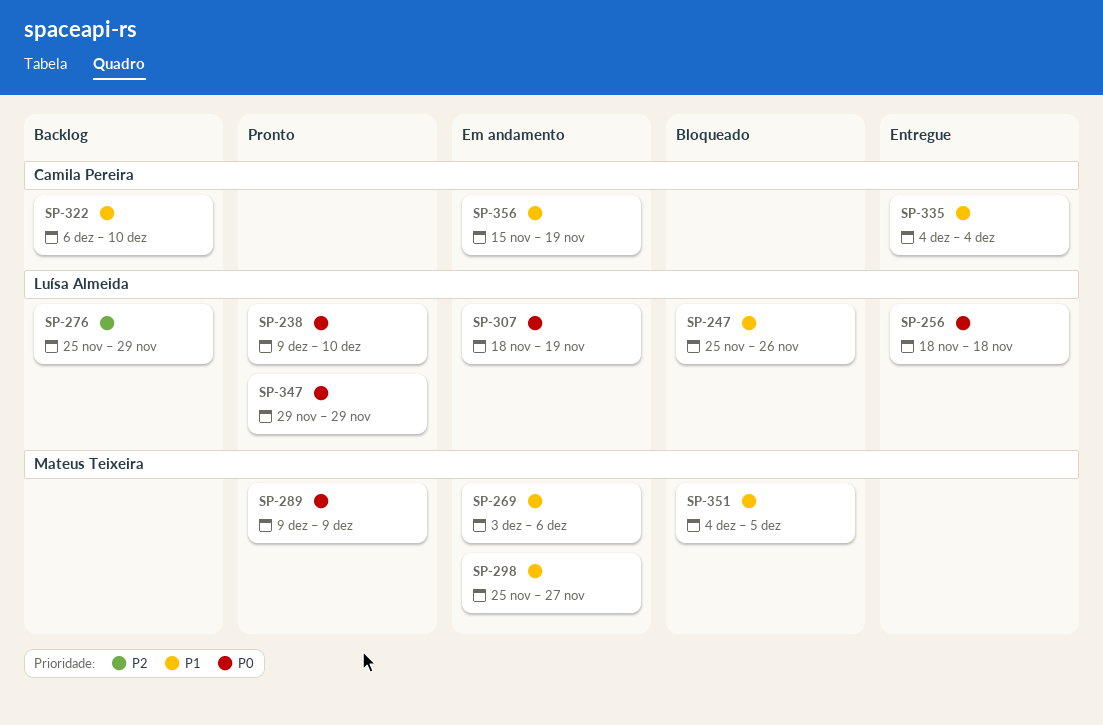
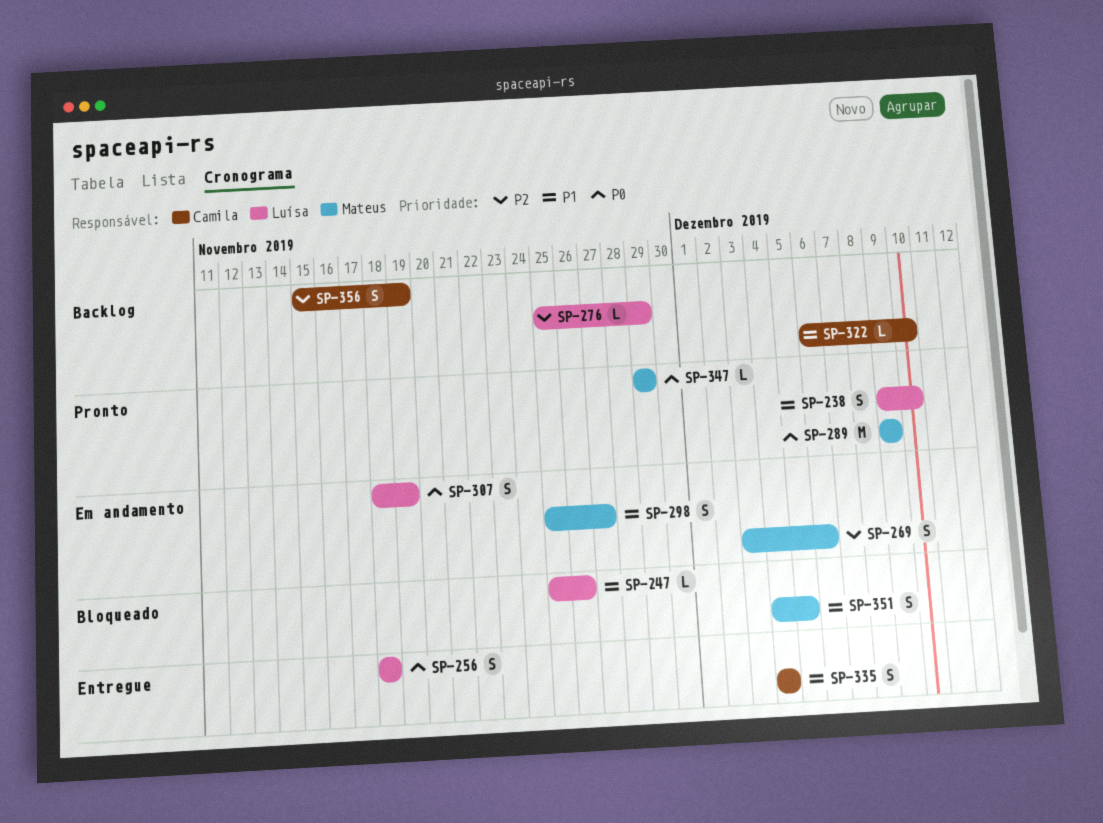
SP-238, priority: P0 -> P1
SP-269, priority: P1 -> P2
SP-347, owner: Luísa Almeida -> Mateus Teixeira
SP-356, status: Em andamento -> Backlog
SP-356, priority: P1 -> P2

